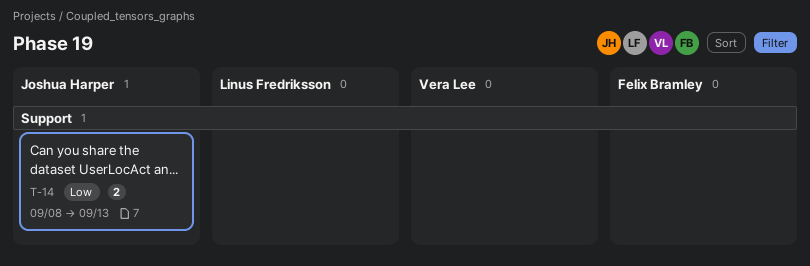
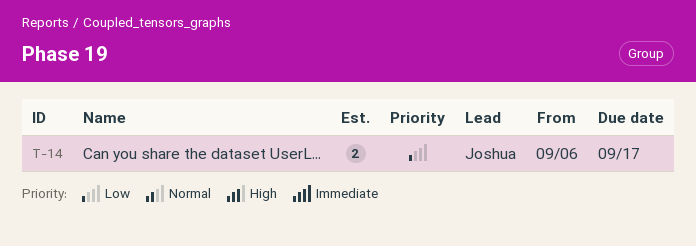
T-14, start: Sep 8 -> Sep 6
T-14, due: Sep 13 -> Sep 17

